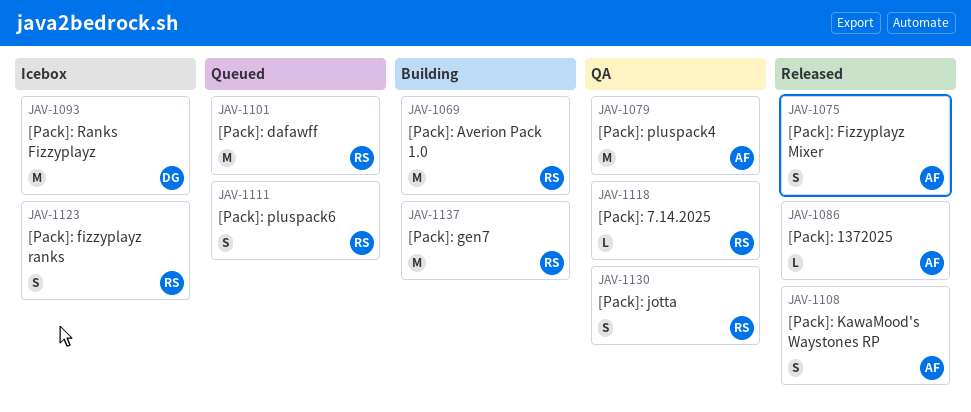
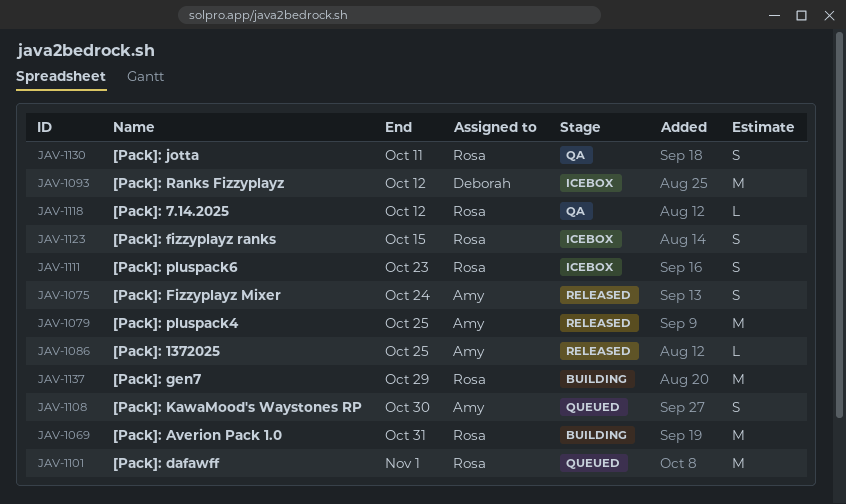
JAV-1079, status: QA -> Released
JAV-1108, status: Released -> Queued
JAV-1111, status: Queued -> Icebox

